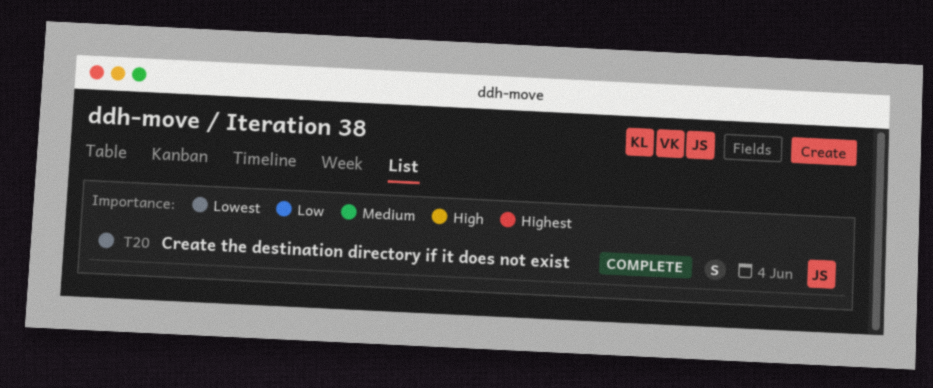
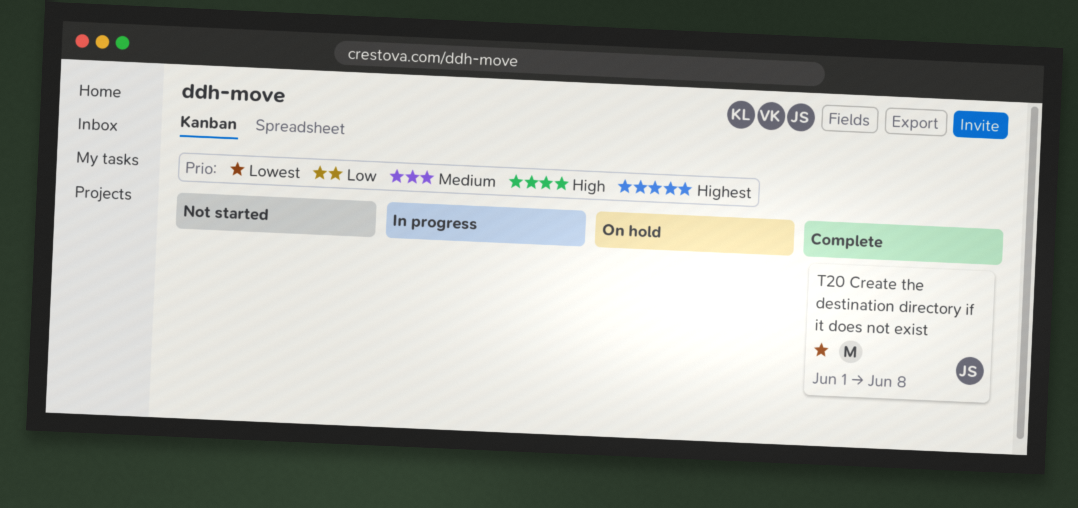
T20, estimate: S -> M
T20, due: Jun 4 -> Jun 8

